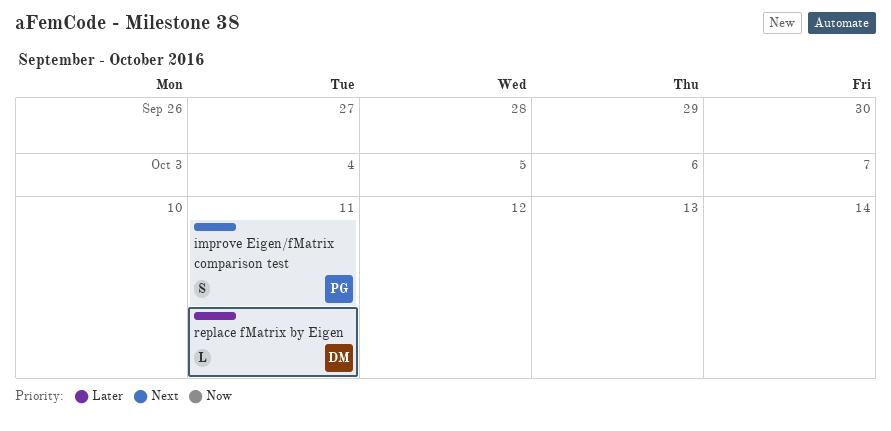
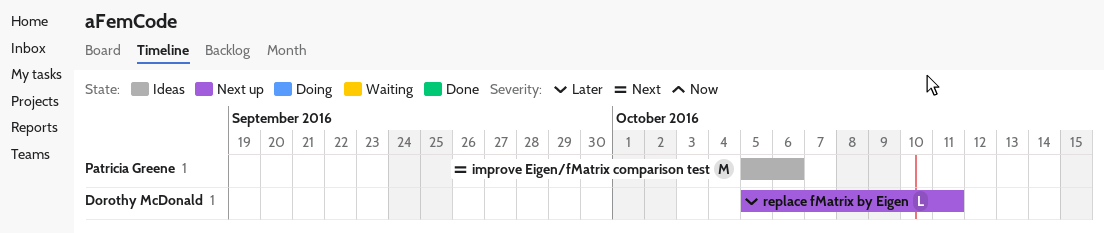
improve Eigen/fMatrix comparison test, estimate: S -> M
improve Eigen/fMatrix comparison test, due: Oct 11 -> Oct 6

